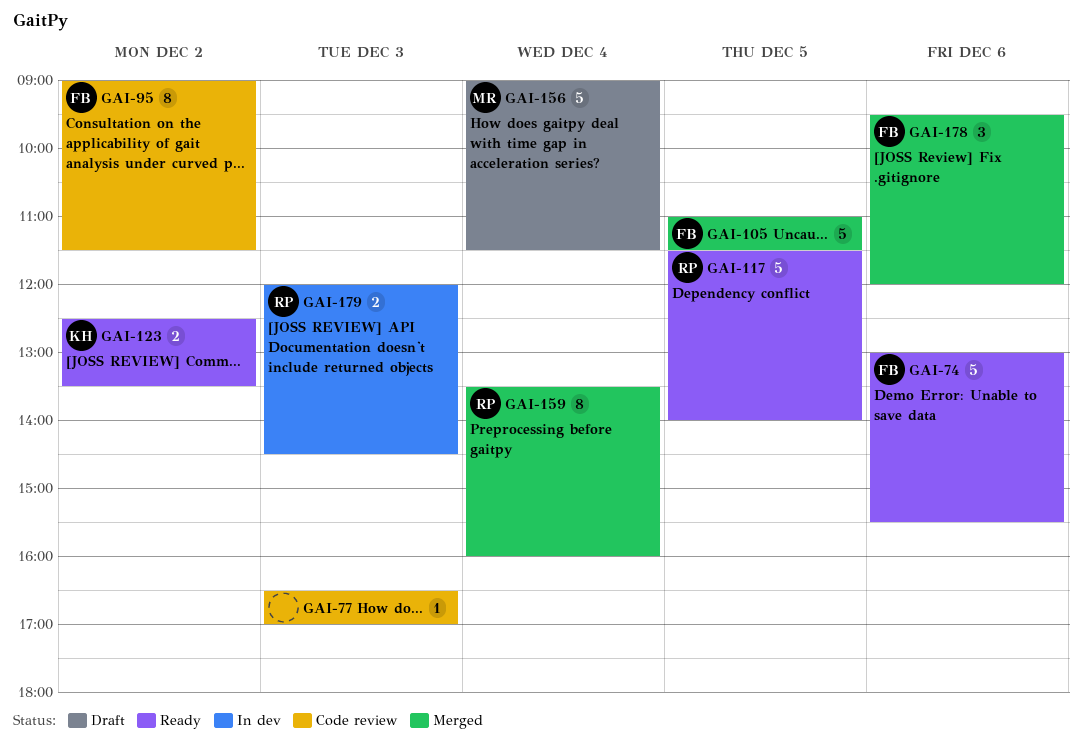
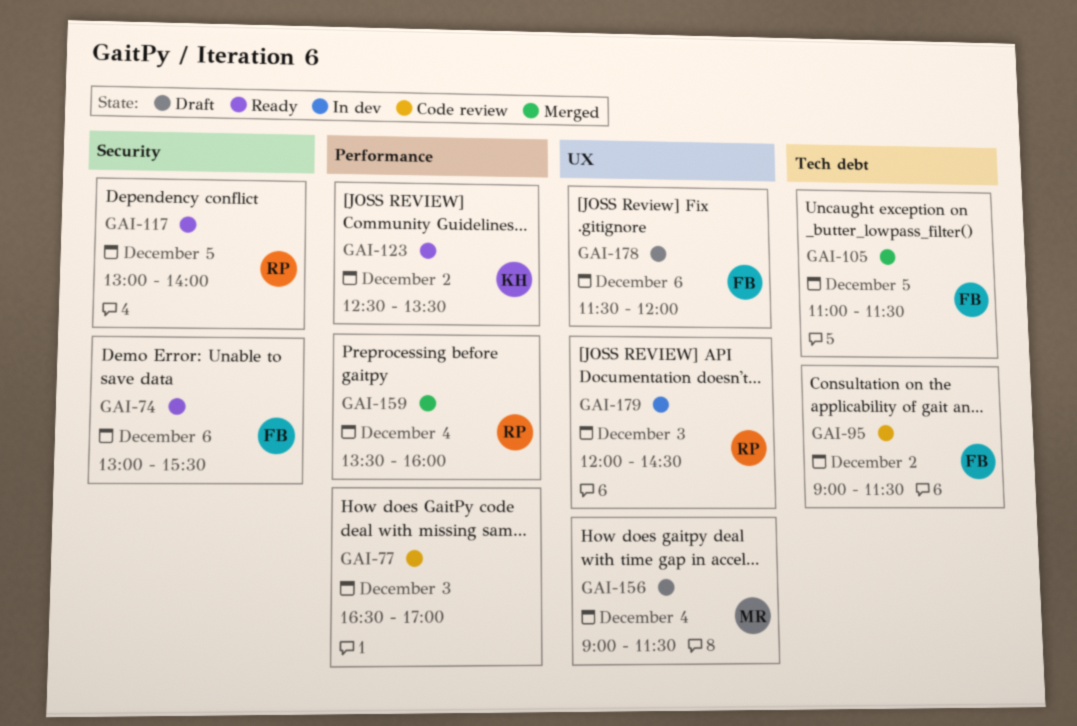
GAI-117, begins: 11:30 -> 13:00
GAI-178, status: Merged -> Draft
GAI-178, begins: 09:30 -> 11:30

